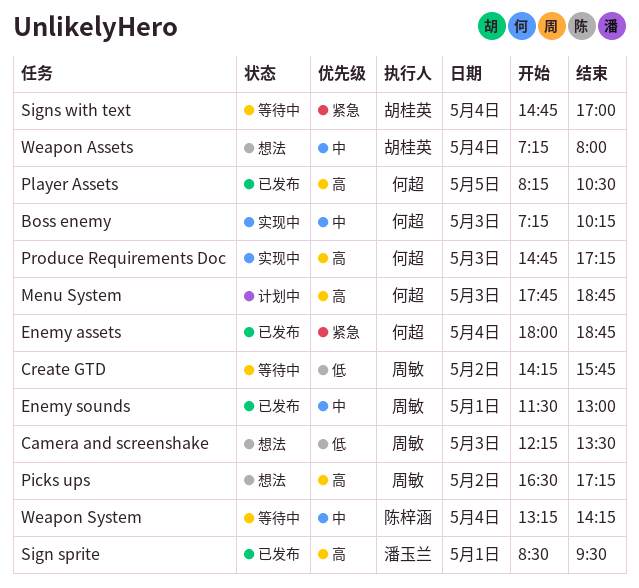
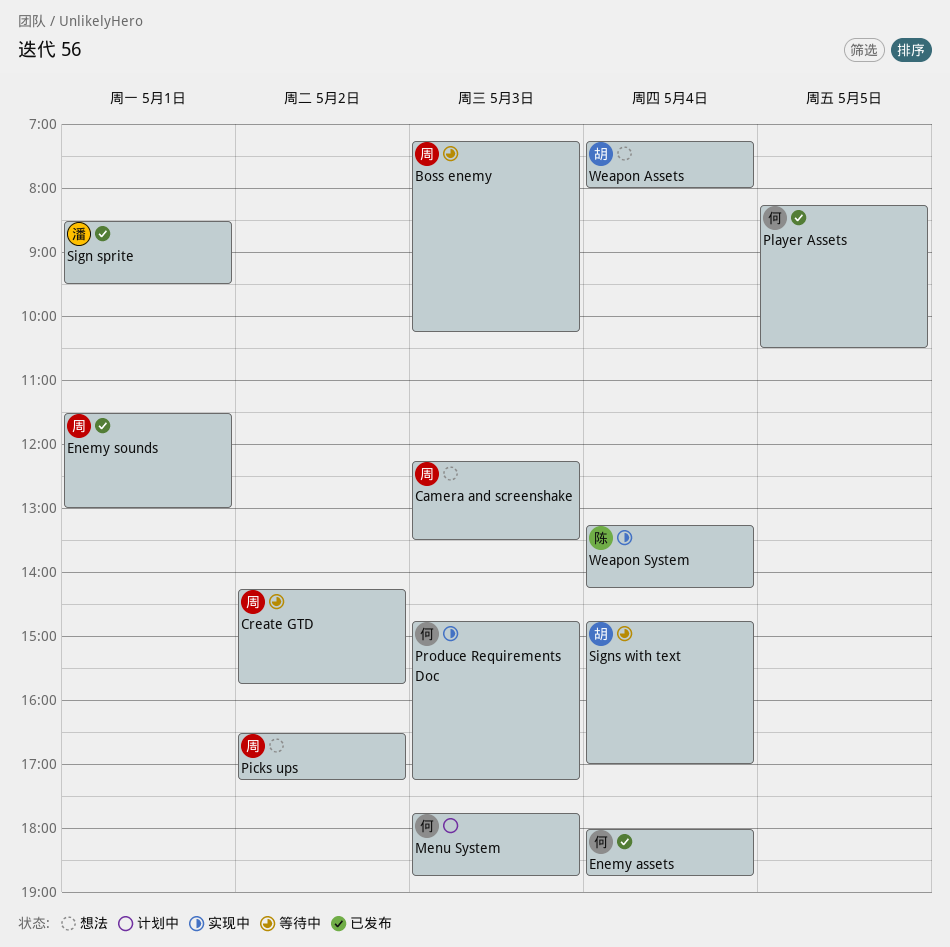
Boss enemy, status: 实现中 -> 等待中
Boss enemy, owner: 何超 -> 周敏
Weapon System, status: 等待中 -> 实现中

